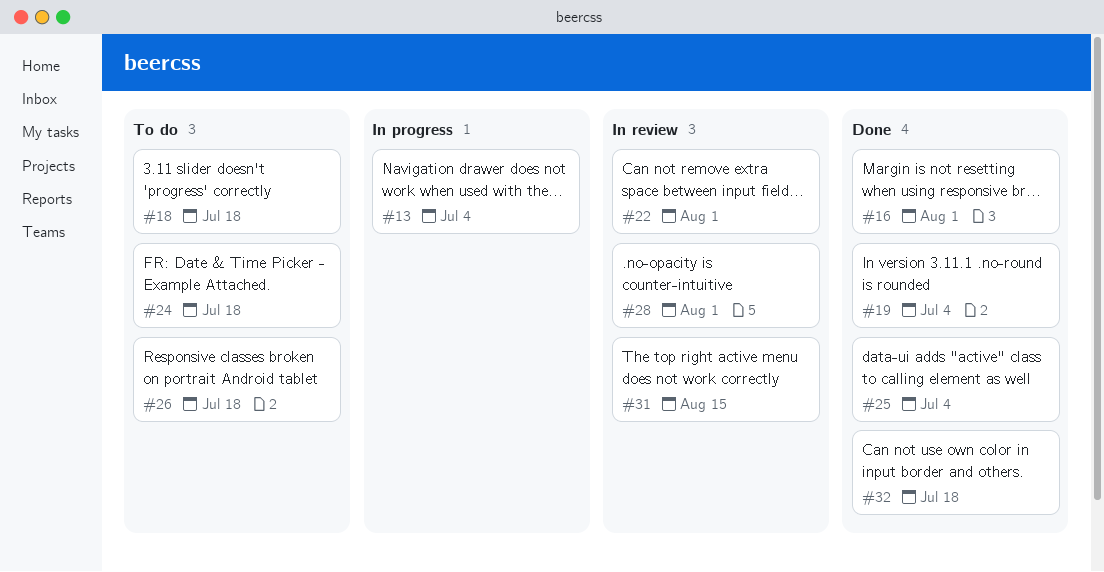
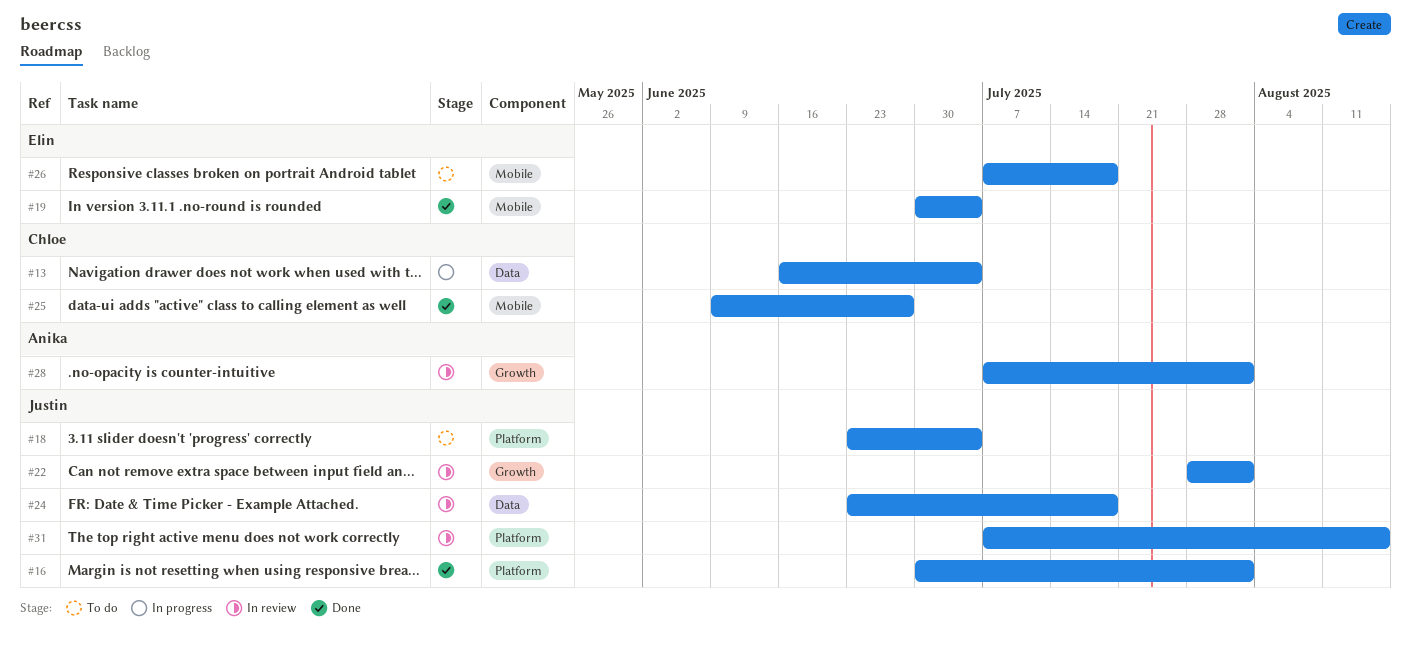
#18, due: Jul 18 -> Jul 4
#24, status: To do -> In review
#25, due: Jul 4 -> Jun 27
#32: present -> none

